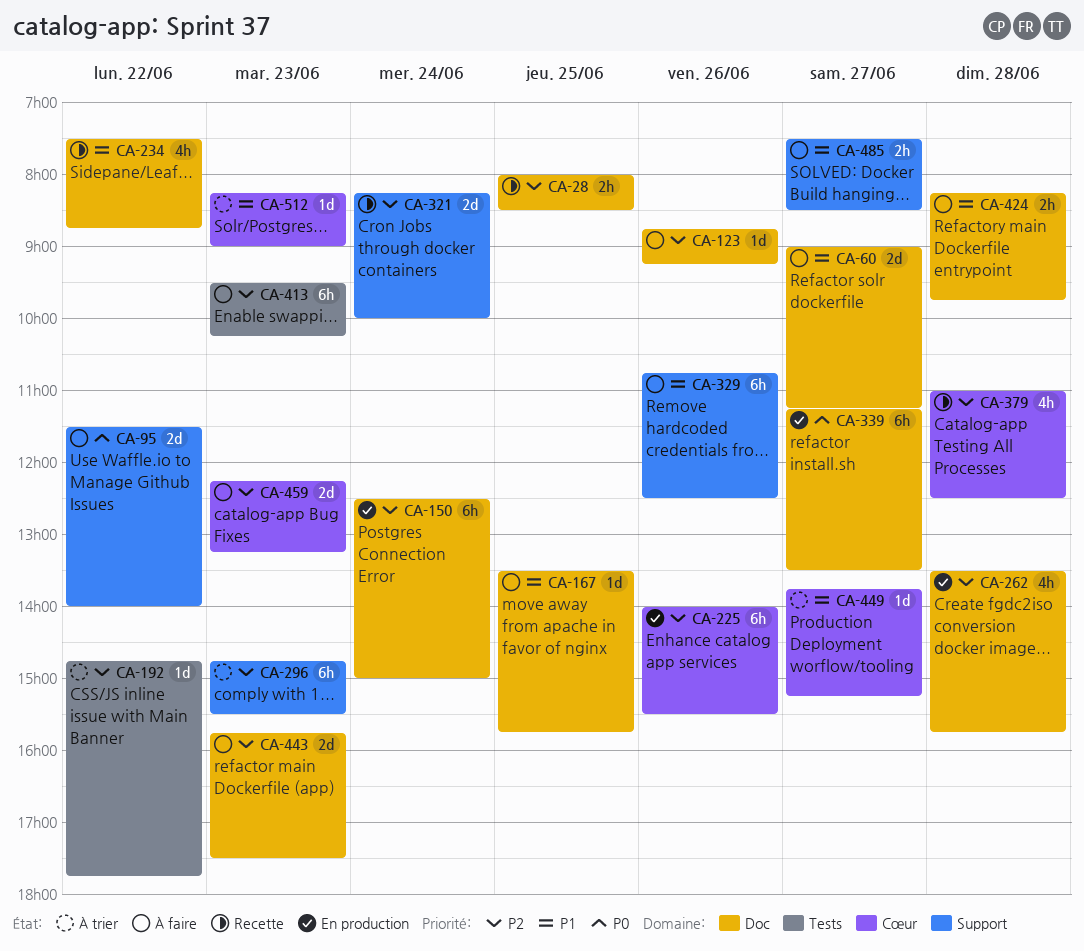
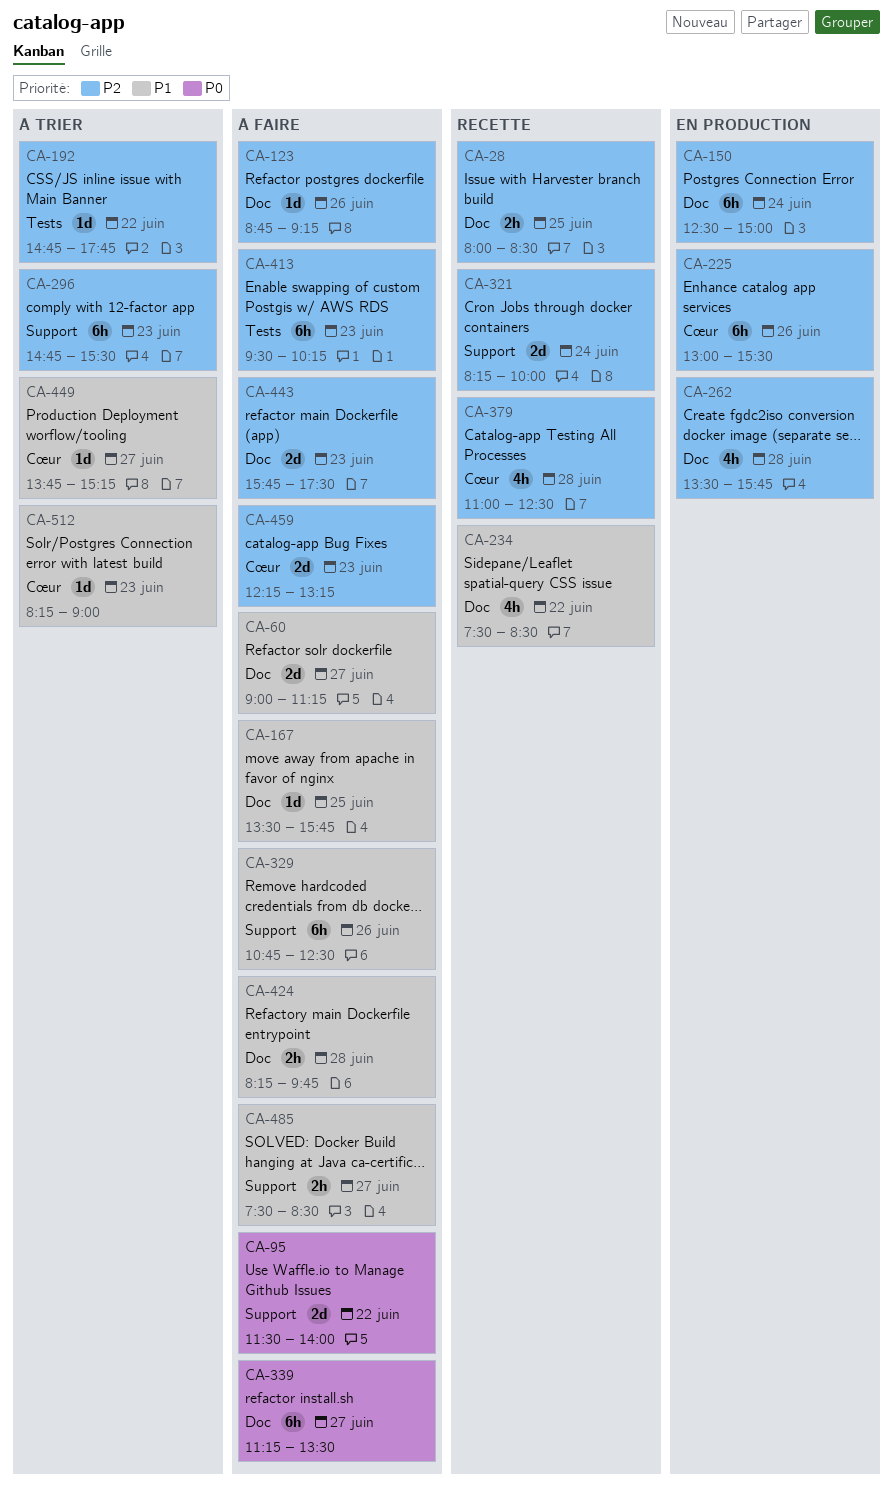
CA-225, begins: 14:00 -> 13:00
CA-234, ends: 08:45 -> 08:30
CA-339, status: En production -> À faire

